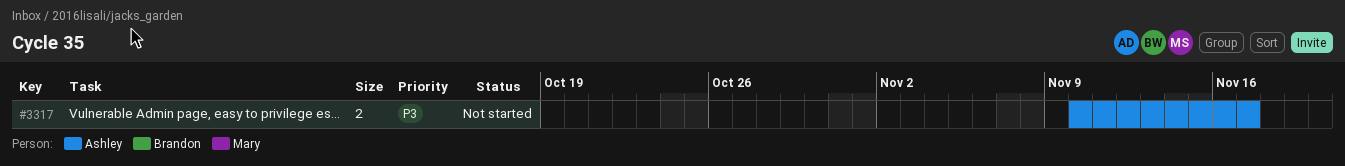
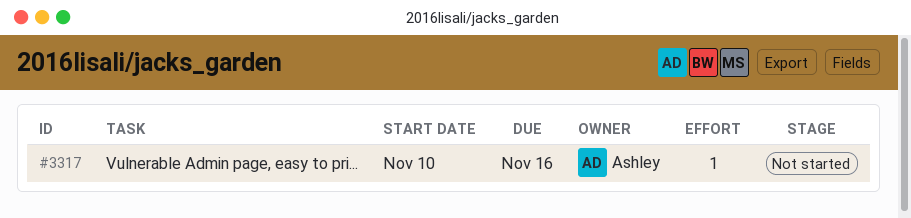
#3317, estimate: 2 -> 1
#3317, due: Nov 17 -> Nov 16

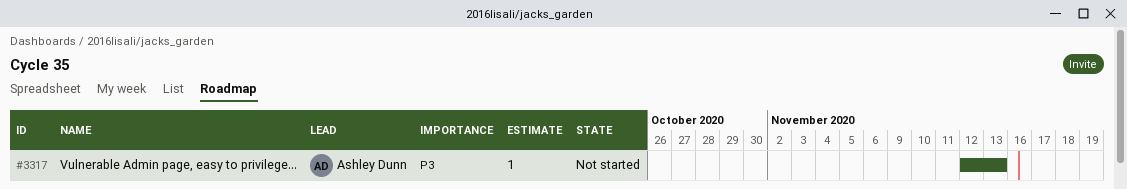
#3317, start: Nov 10 -> Nov 12
#3317, due: Nov 16 -> Nov 13

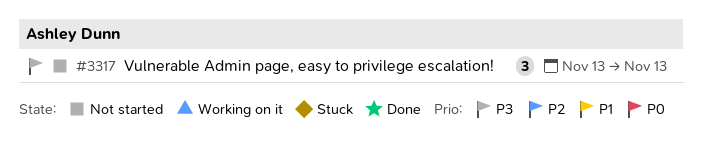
#3317, estimate: 1 -> 3
#3317, start: Nov 12 -> Nov 13

